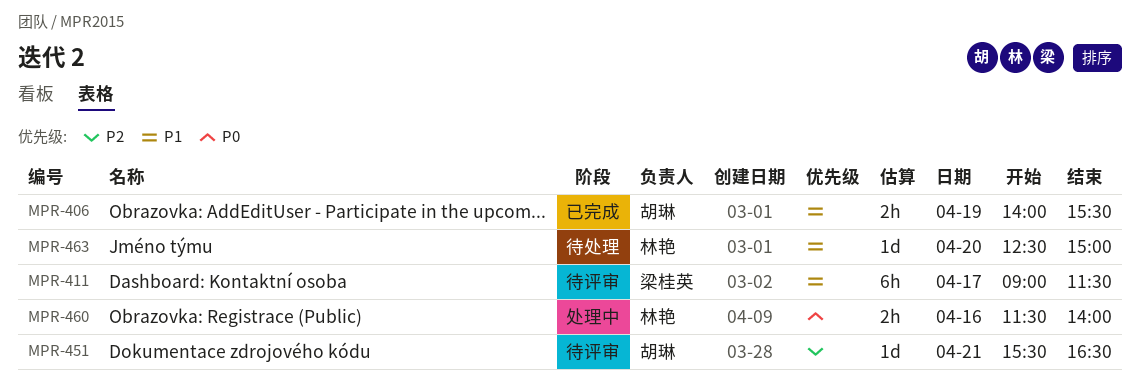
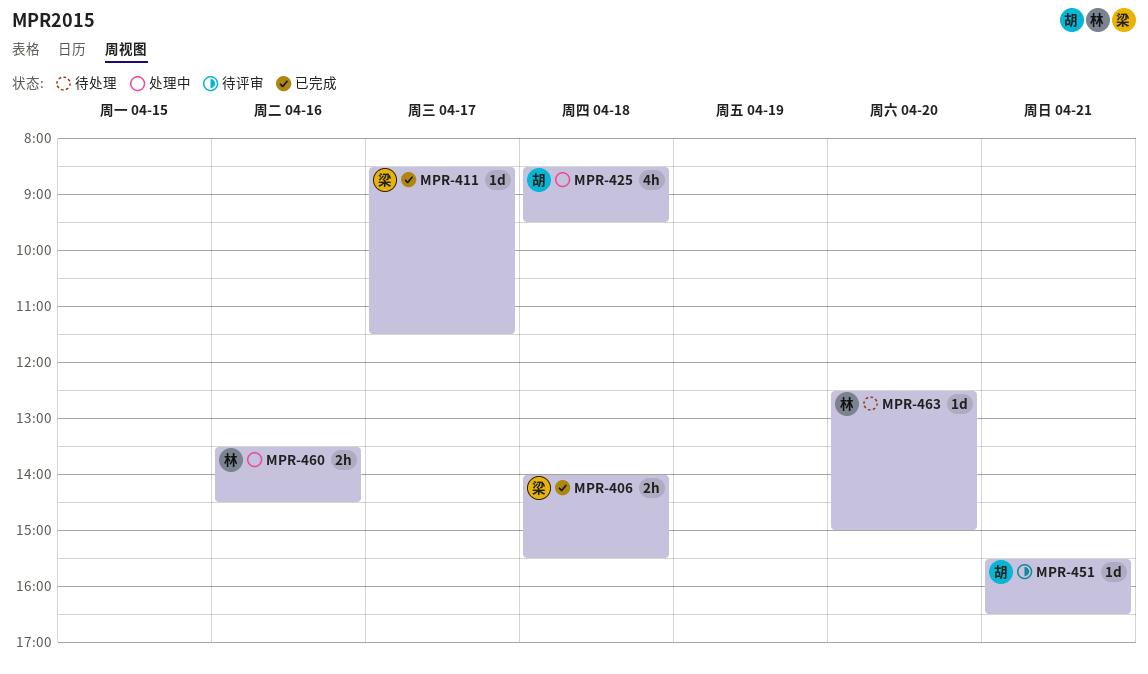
MPR-406, owner: 胡琳 -> 梁桂英
MPR-406, day: Apr 19 -> Apr 18
MPR-411, status: 待评审 -> 已完成
MPR-411, estimate: 6h -> 1d
MPR-411, begins: 09:00 -> 08:30
MPR-425: none -> present
MPR-460, begins: 11:30 -> 13:30
MPR-460, ends: 14:00 -> 14:30

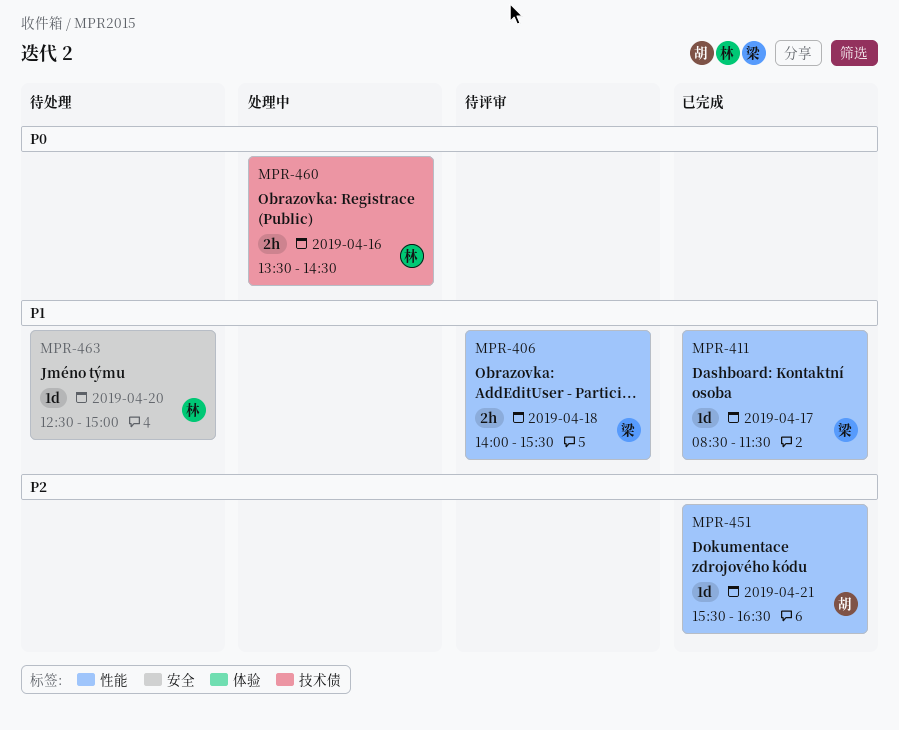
MPR-406, status: 已完成 -> 待评审
MPR-425: present -> none
MPR-451, status: 待评审 -> 已完成

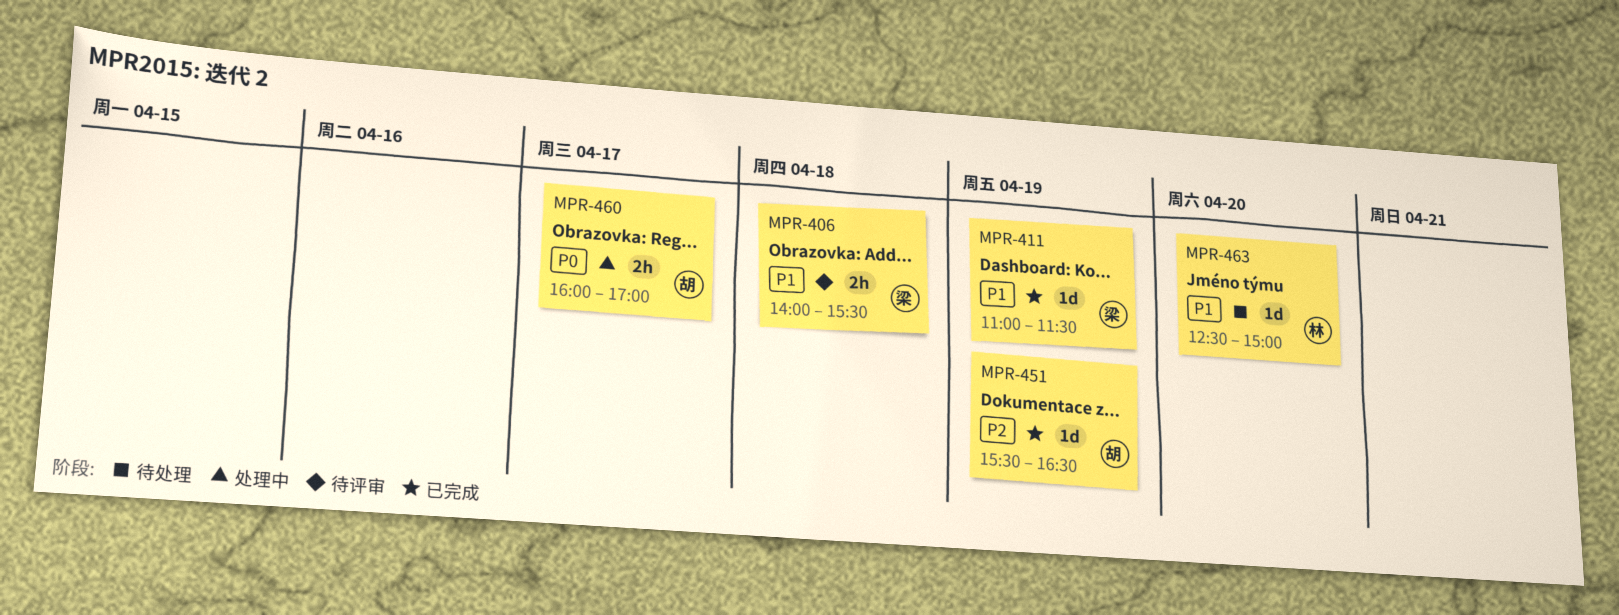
MPR-411, day: Apr 17 -> Apr 19
MPR-411, begins: 08:30 -> 11:00
MPR-451, day: Apr 21 -> Apr 19
MPR-460, owner: 林 -> 胡
MPR-460, day: Apr 16 -> Apr 17
MPR-460, begins: 13:30 -> 16:00
MPR-460, ends: 14:30 -> 17:00

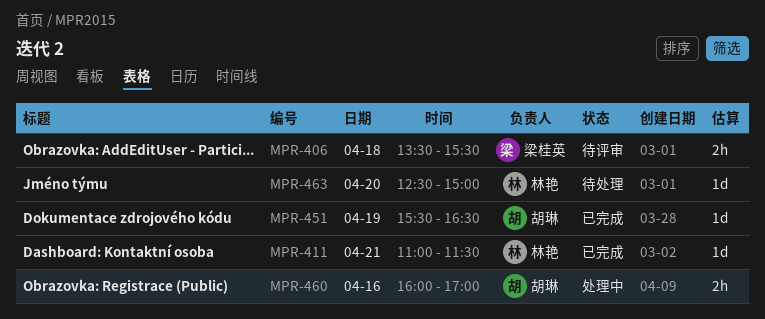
MPR-406, begins: 14:00 -> 13:30
MPR-411, owner: 梁桂英 -> 林艳
MPR-411, day: Apr 19 -> Apr 21
MPR-460, day: Apr 17 -> Apr 16

